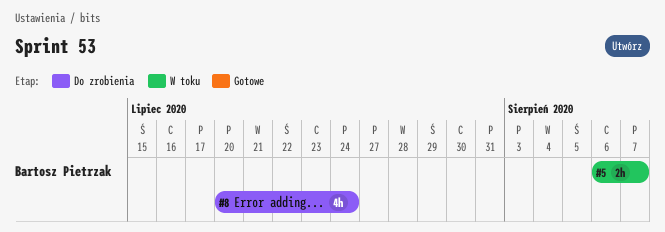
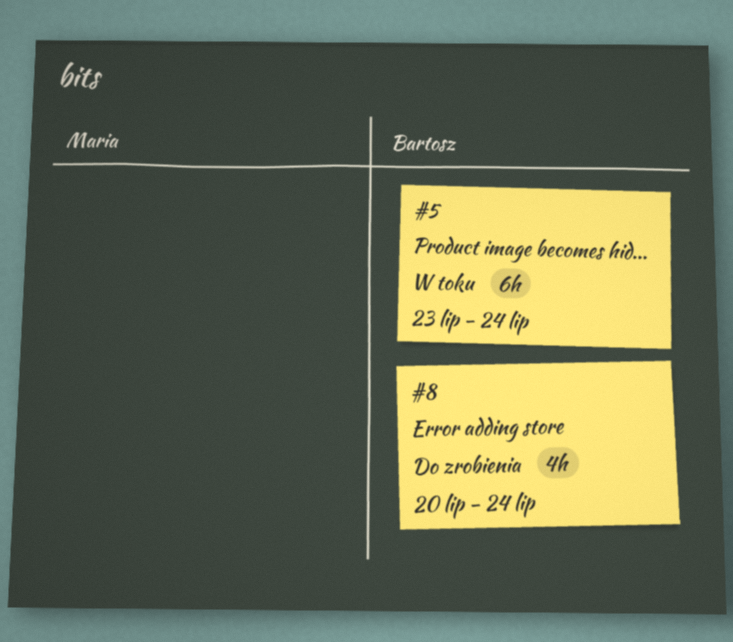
#5, estimate: 2h -> 6h
#5, start: Aug 6 -> Jul 23
#5, due: Aug 7 -> Jul 24

